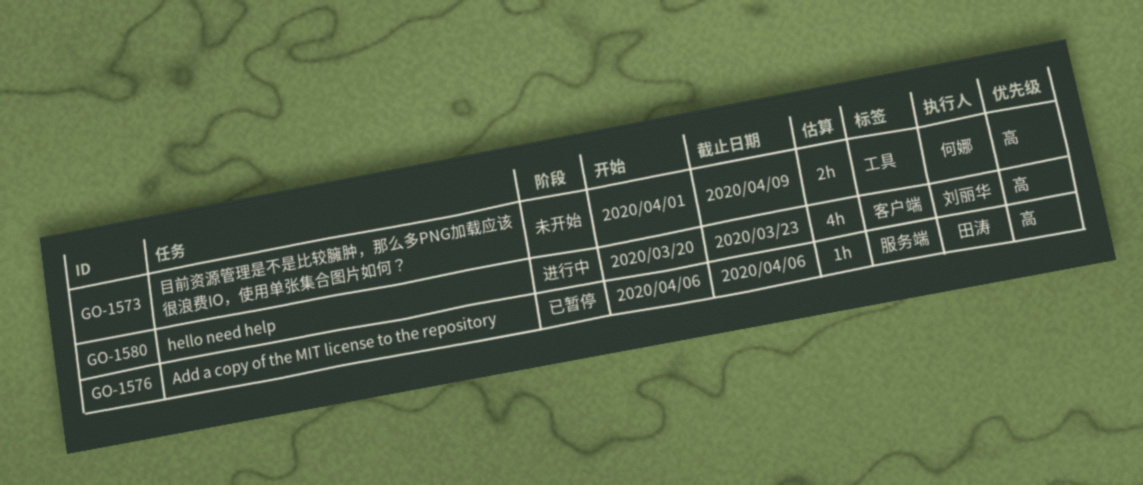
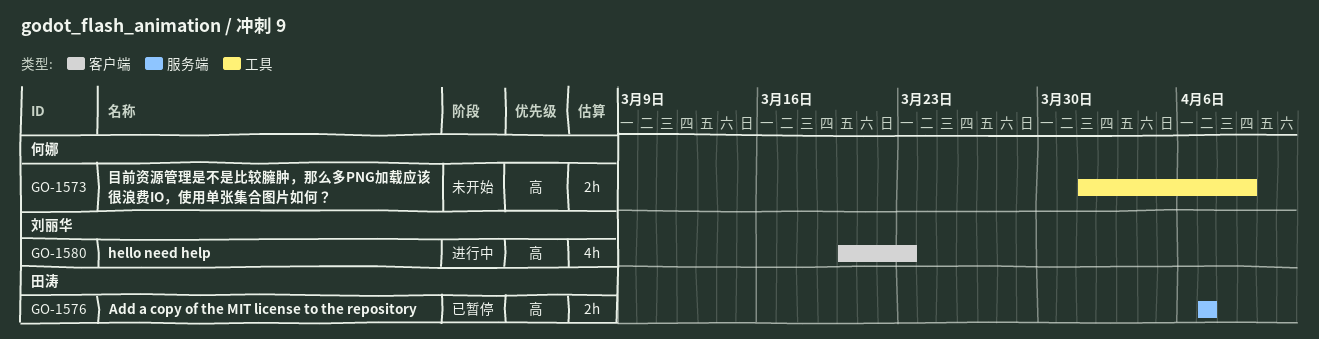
GO-1576, estimate: 1h -> 2h
GO-1576, start: Apr 6 -> Apr 7
GO-1576, due: Apr 6 -> Apr 7

